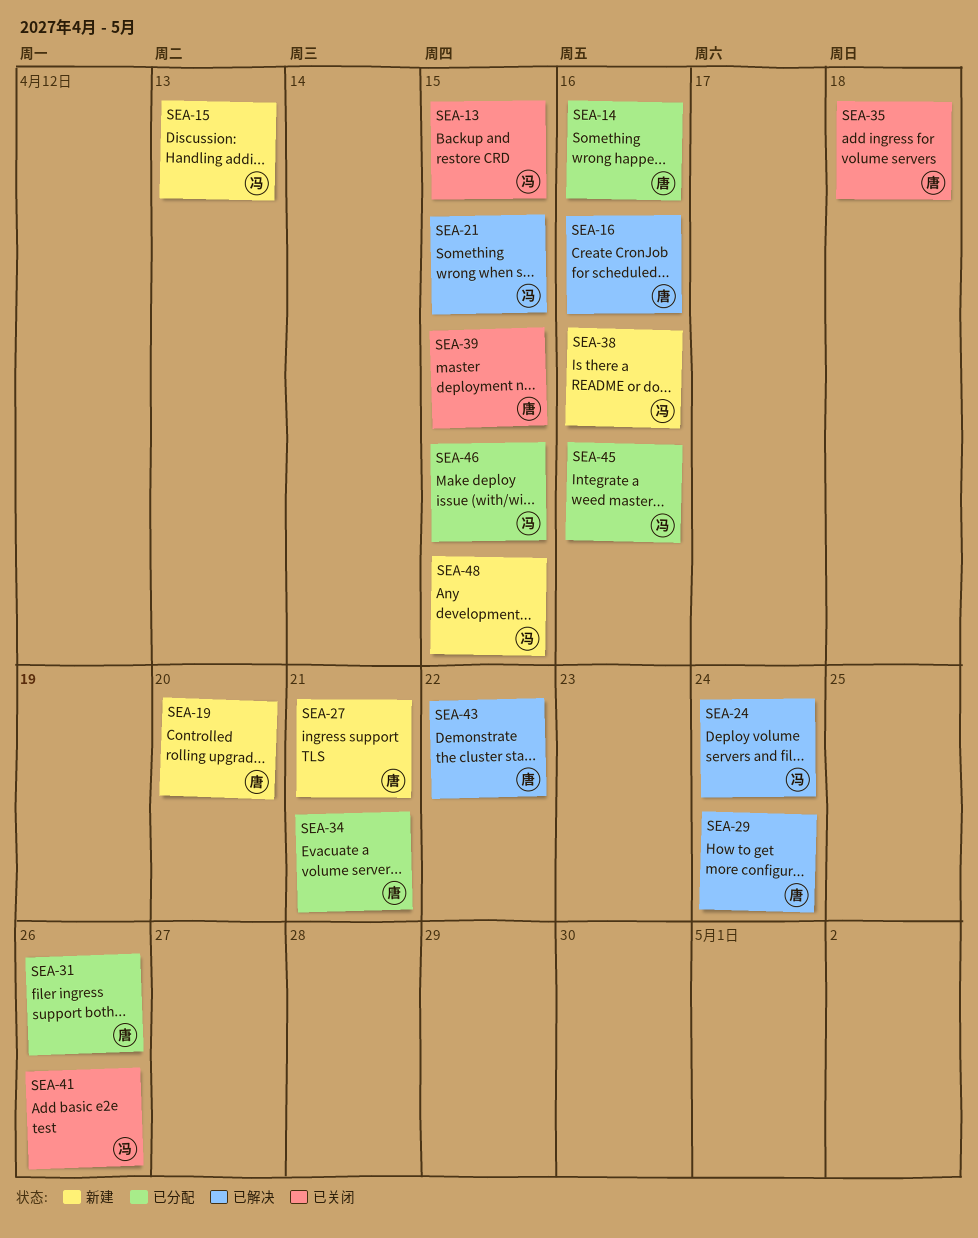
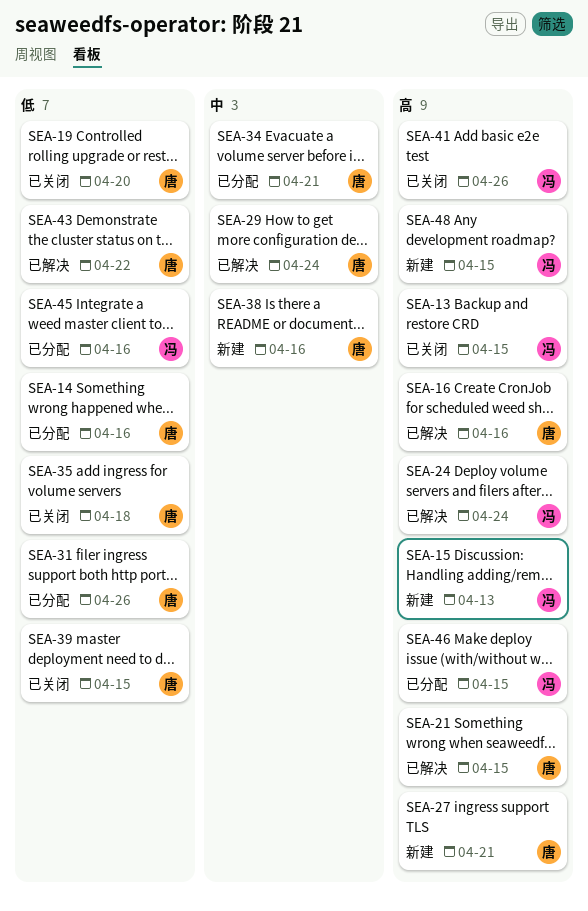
SEA-19, status: 新建 -> 已关闭
SEA-21, owner: 冯 -> 唐
SEA-38, owner: 冯 -> 唐

